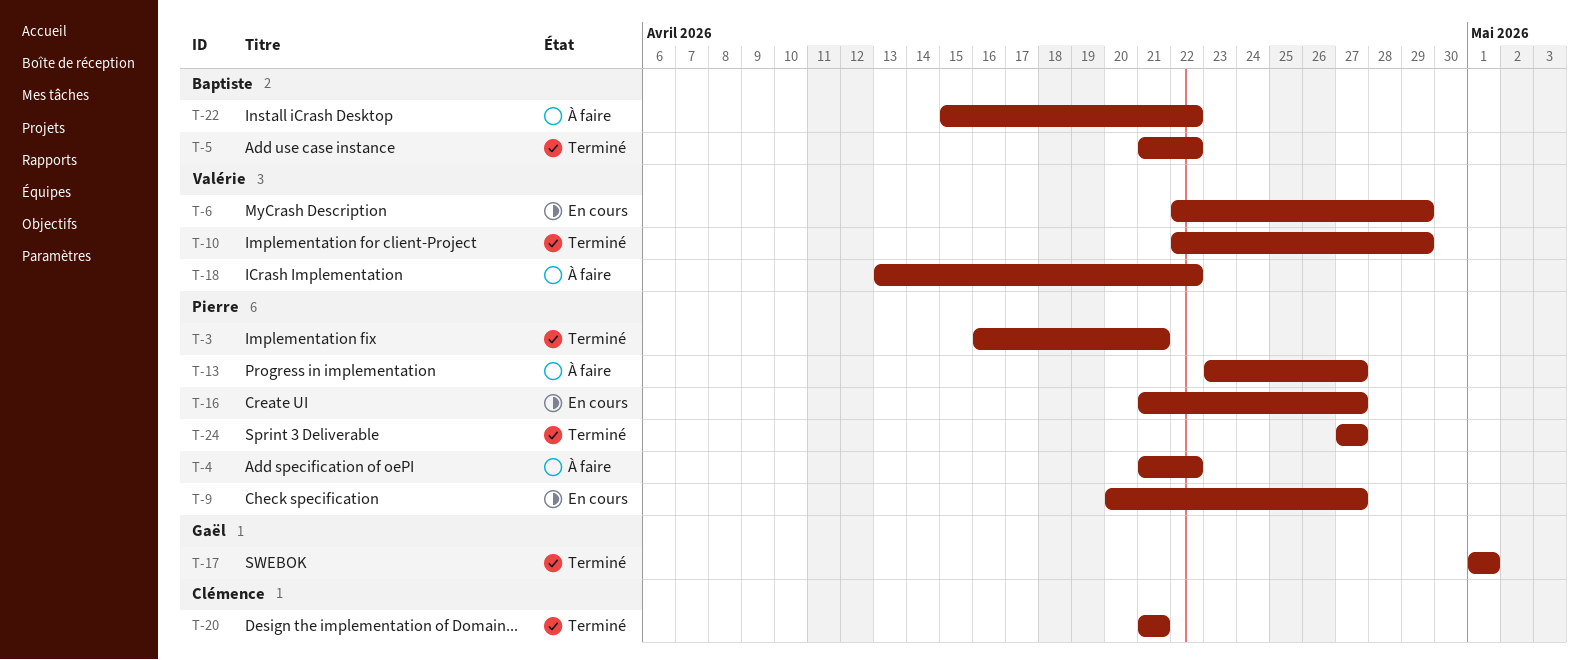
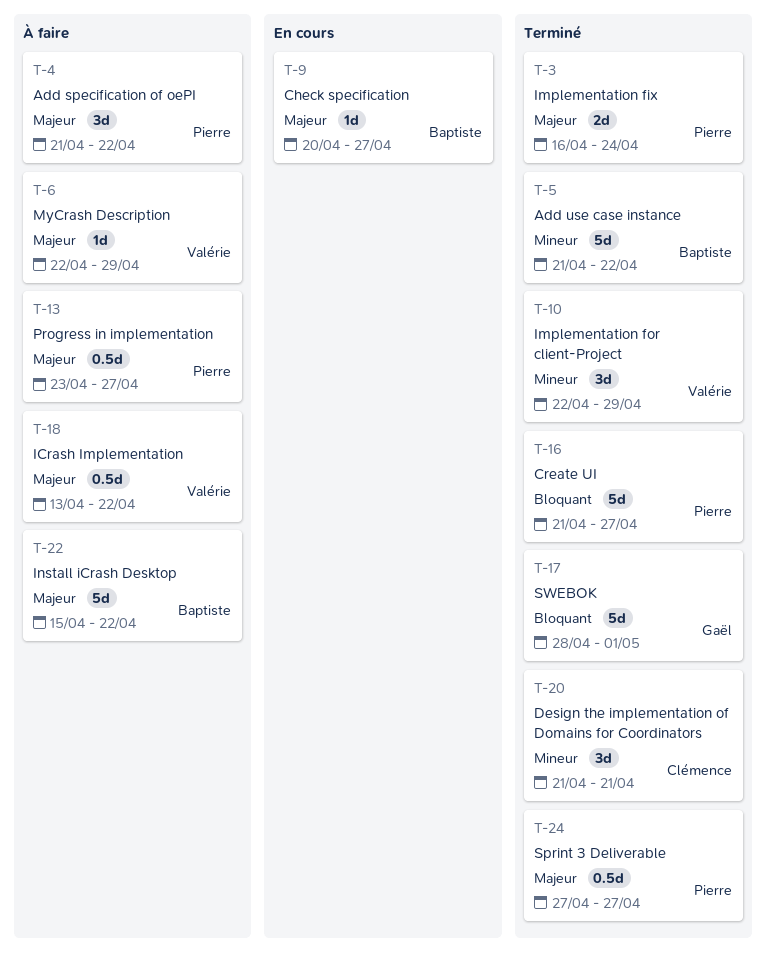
T-3, due: Apr 21 -> Apr 24
T-6, status: En cours -> À faire
T-9, owner: Pierre -> Baptiste
T-16, status: En cours -> Terminé
T-17, start: May 1 -> Apr 28

